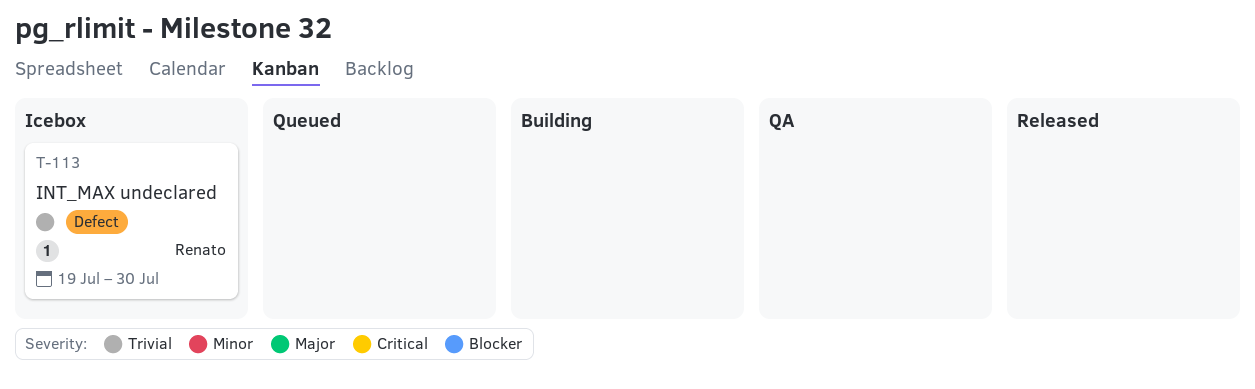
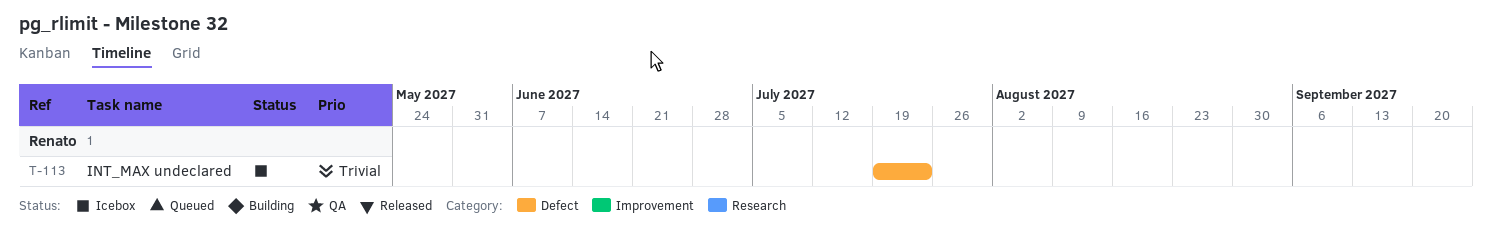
T-113, due: Jul 30 -> Jul 23

